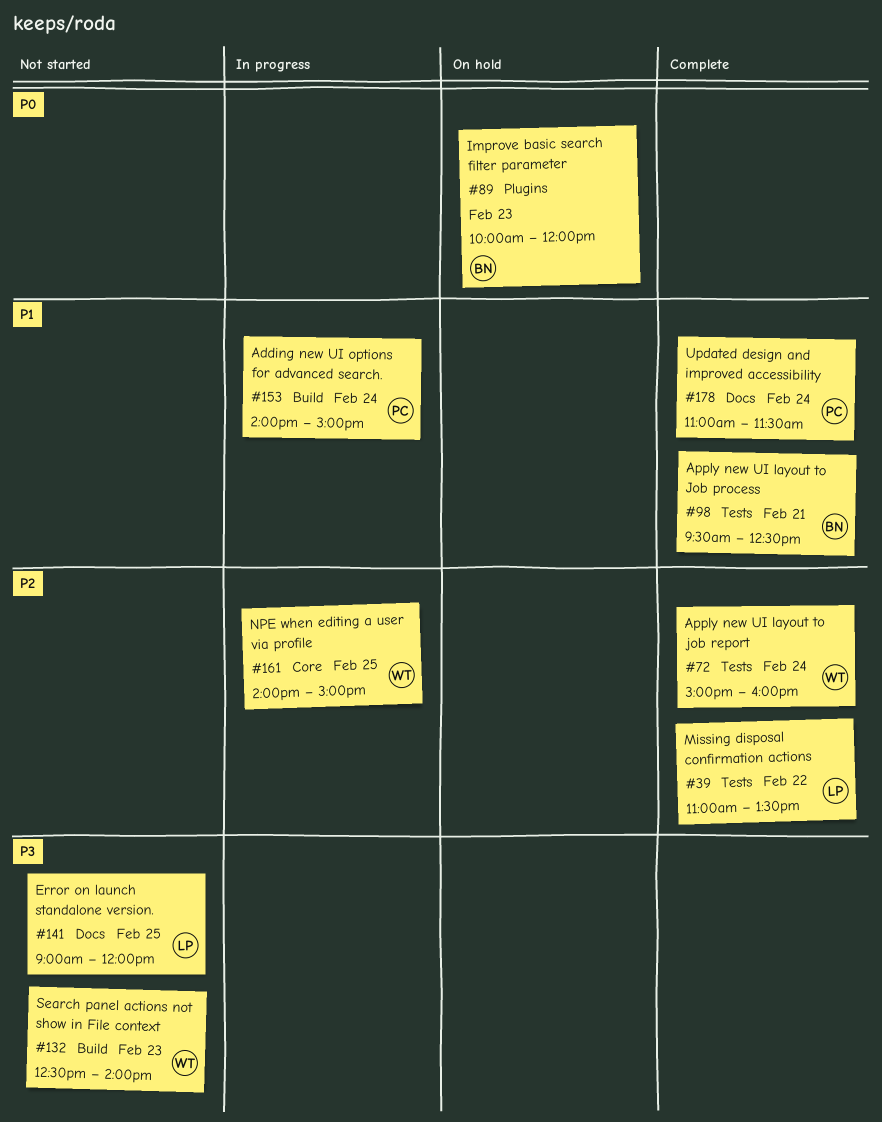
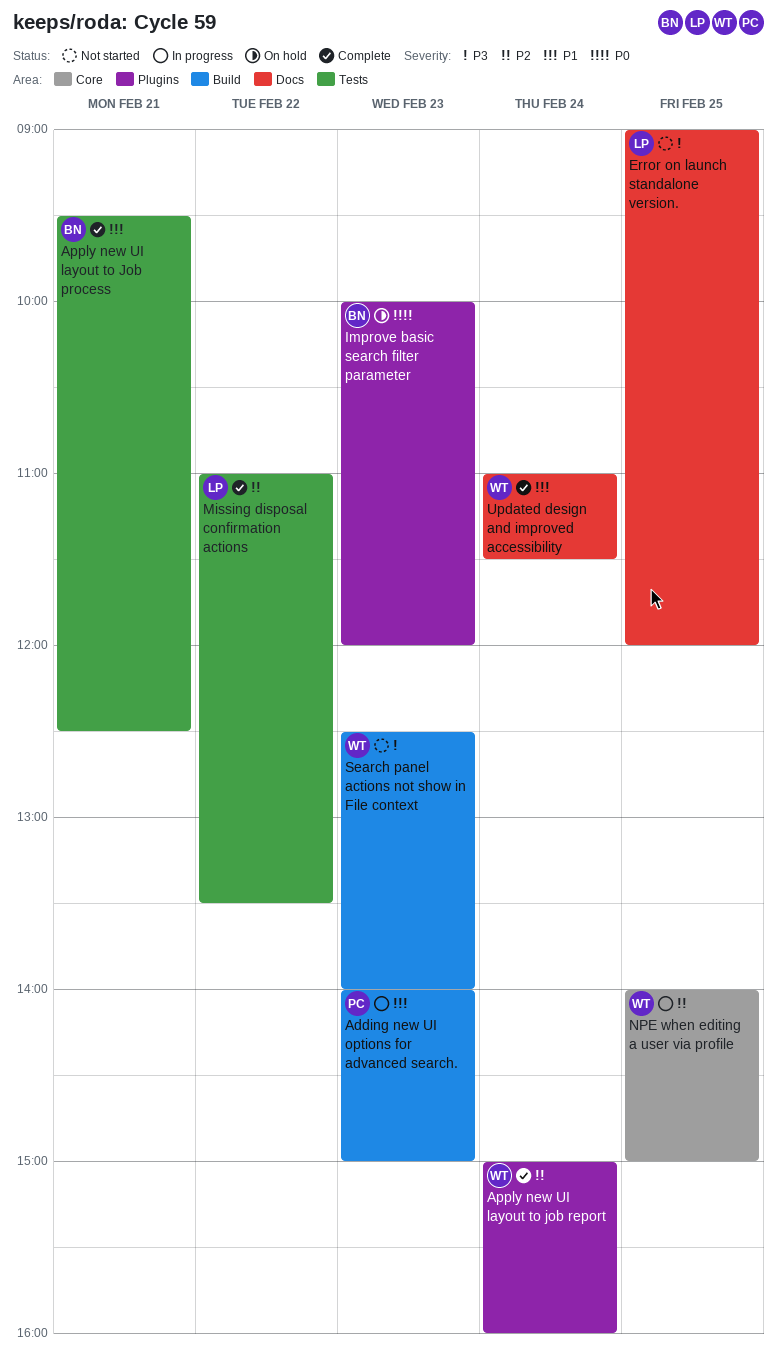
Adding new UI options for advanced search., day: Feb 24 -> Feb 23
Apply new UI layout to job report, label: Tests -> Plugins
Updated design and improved accessibility, owner: PC -> WT

